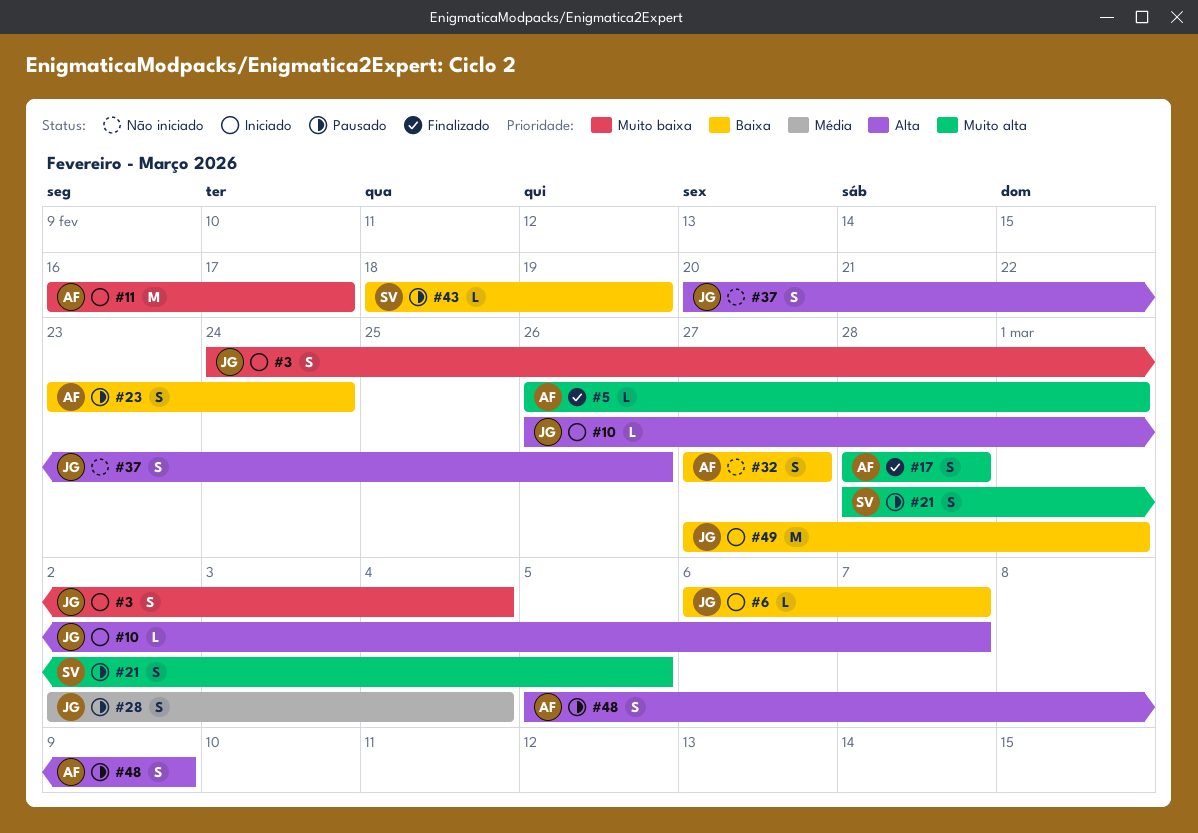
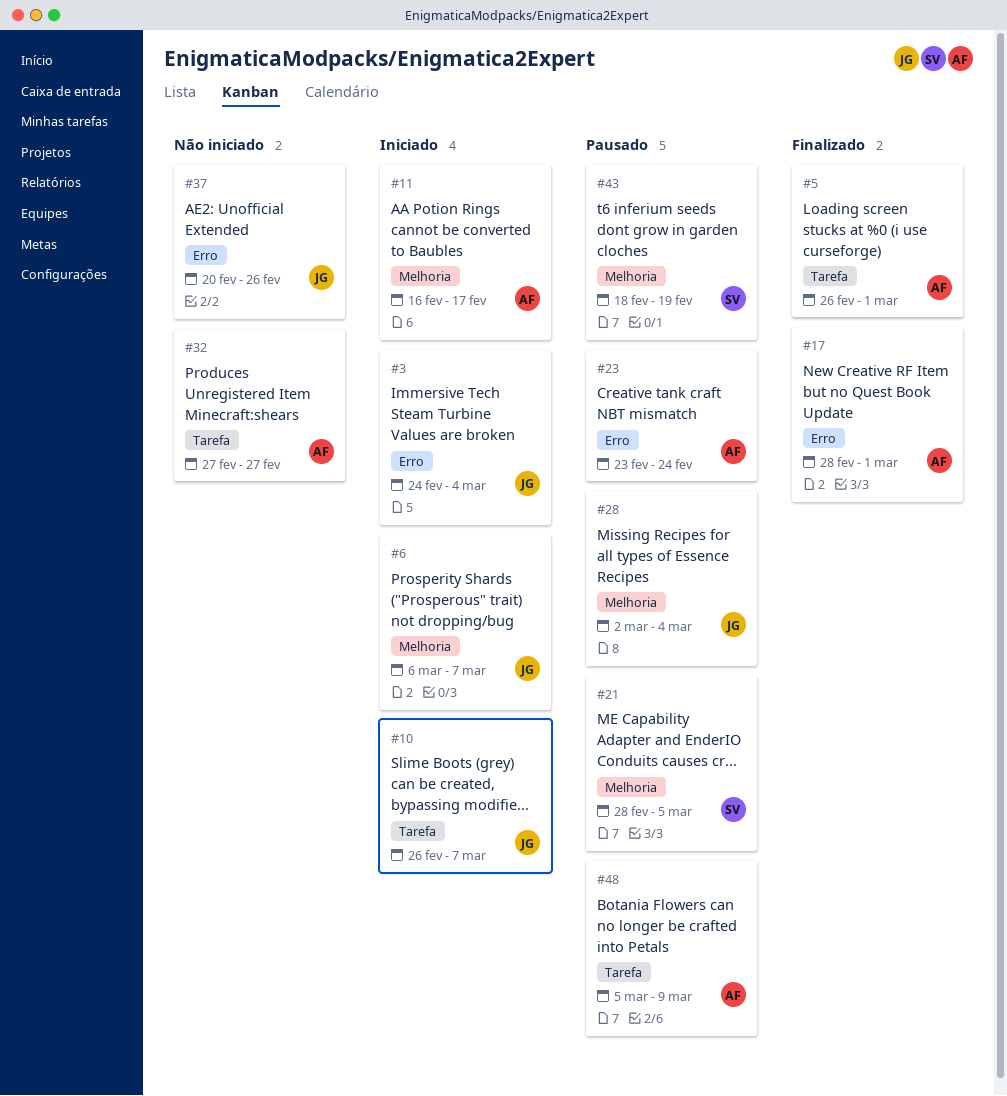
#17, due: Feb 28 -> Mar 1
#49: present -> none

